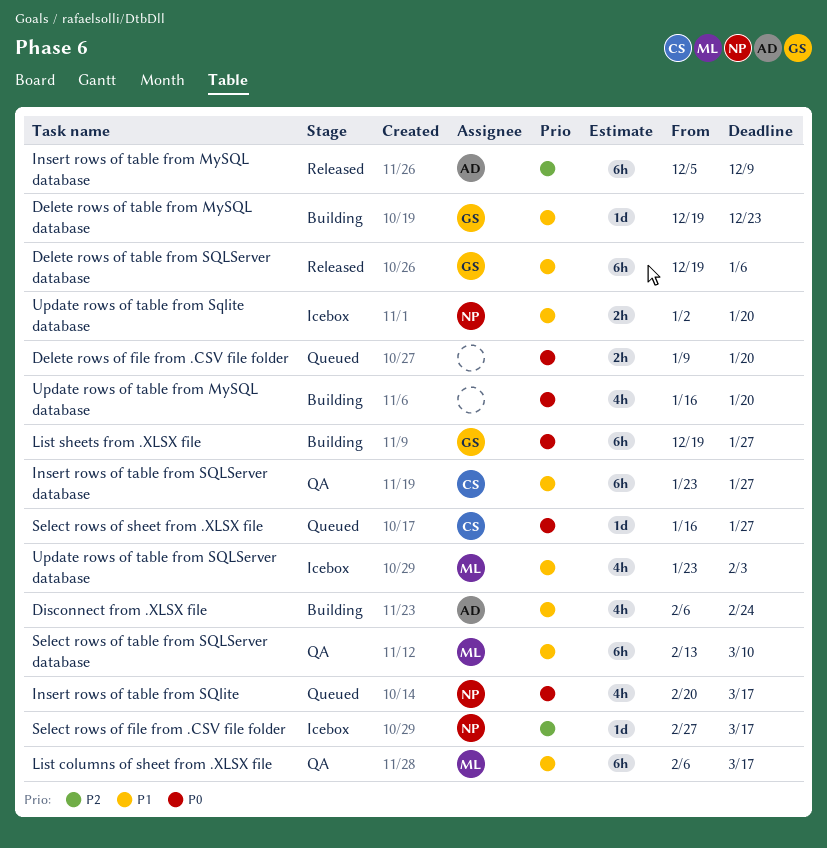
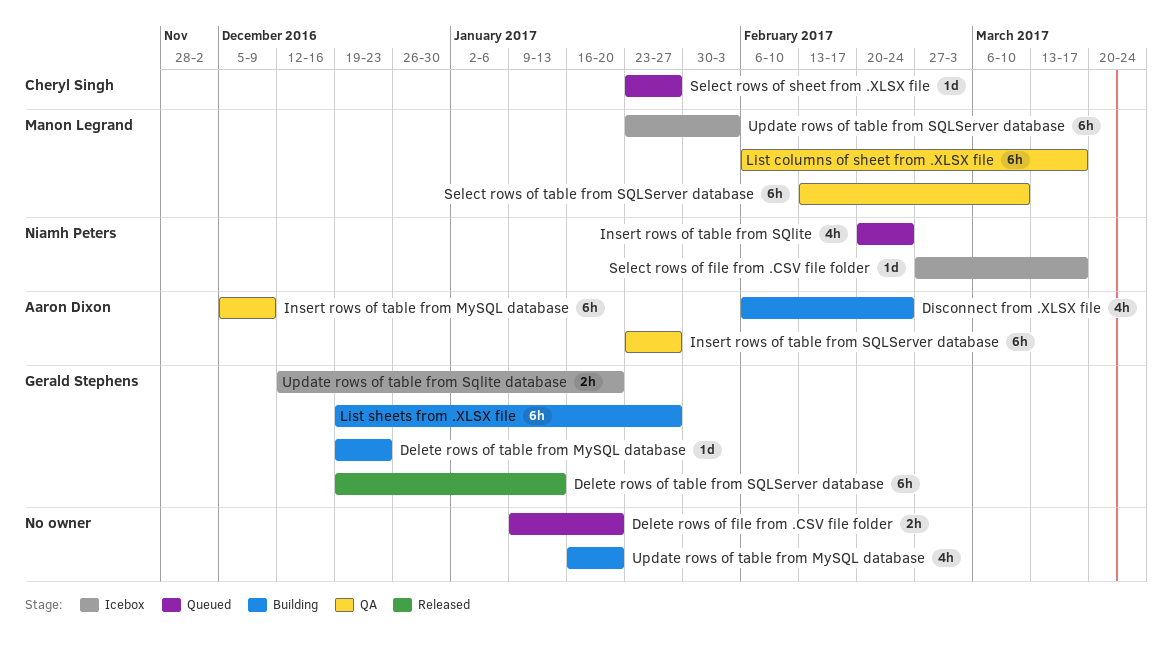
Delete rows of table from SQLServer database, due: Jan 6 -> Jan 13
Insert rows of table from MySQL database, status: Released -> QA
Insert rows of table from SQlite, due: Mar 17 -> Feb 24
Insert rows of table from SQLServer database, owner: Cheryl Singh -> Aaron Dixon
Select rows of sheet from .XLSX file, start: Jan 16 -> Jan 23
Update rows of table from Sqlite database, owner: Niamh Peters -> Gerald Stephens
Update rows of table from Sqlite database, start: Jan 2 -> Dec 12
Update rows of table from SQLServer database, estimate: 4h -> 6h

